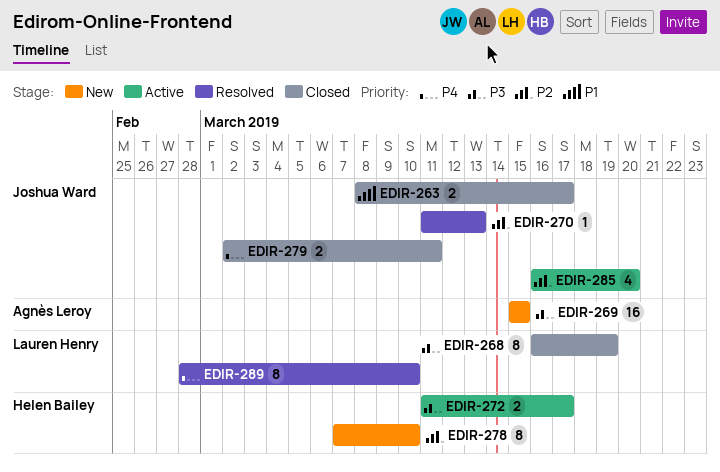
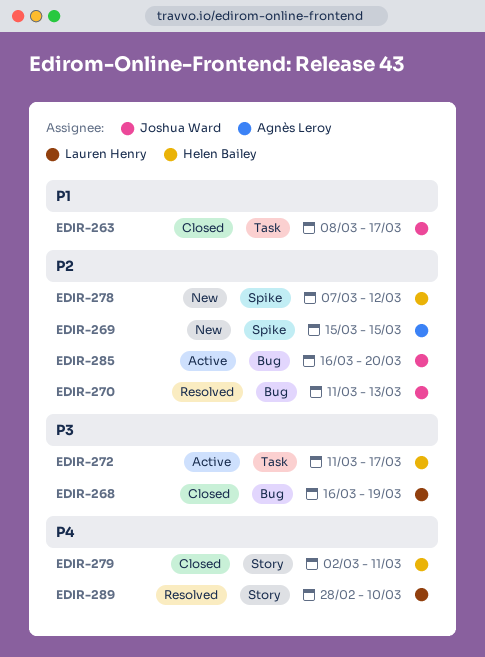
EDIR-269, priority: P3 -> P2
EDIR-278, due: Mar 10 -> Mar 12
EDIR-279, owner: Joshua Ward -> Helen Bailey

